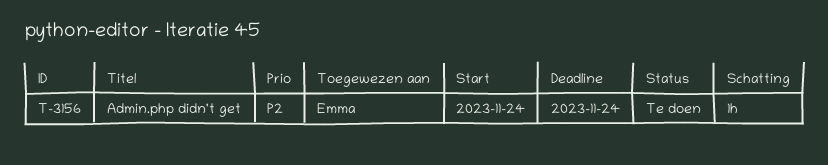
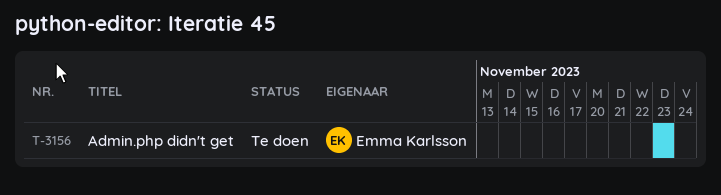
T-3156, start: Nov 24 -> Nov 23
T-3156, due: Nov 24 -> Nov 23

